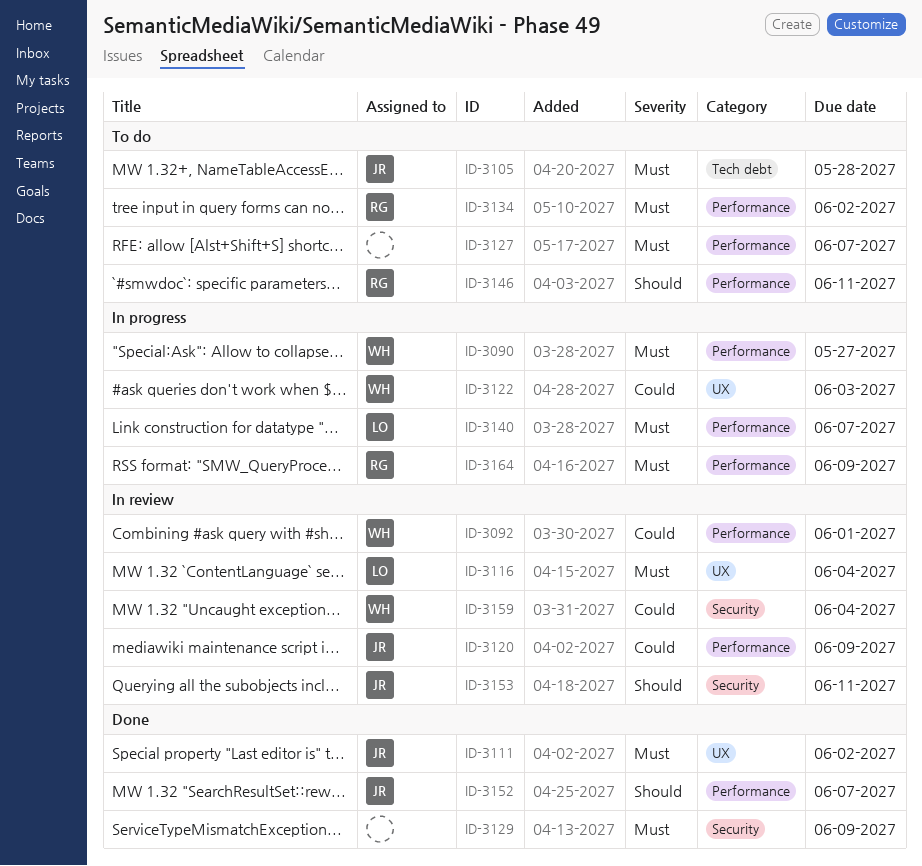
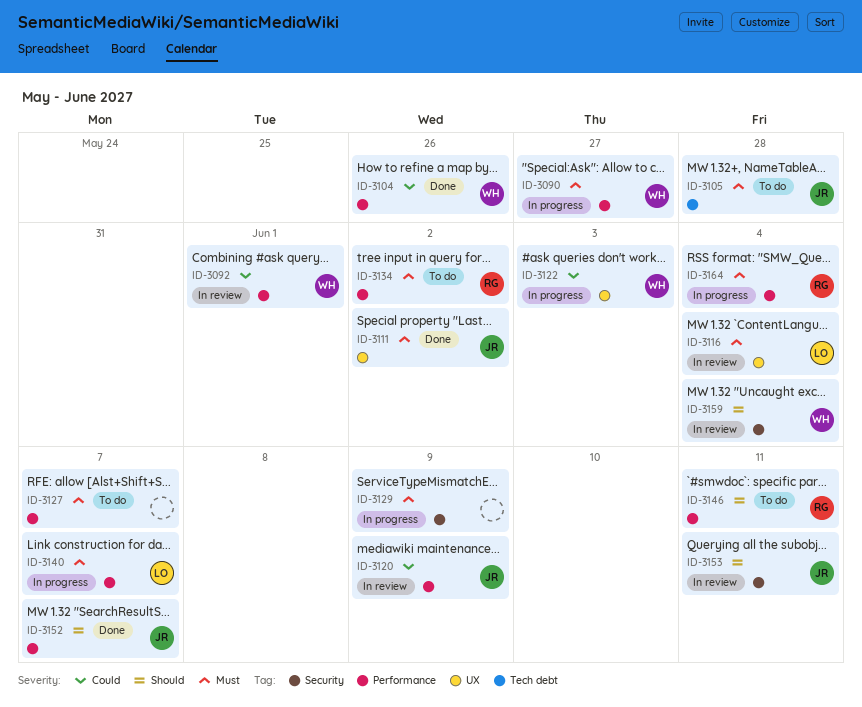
ID-3104: none -> present
ID-3129, status: Done -> In progress
ID-3159, priority: Could -> Should
ID-3164, due: Jun 9 -> Jun 4

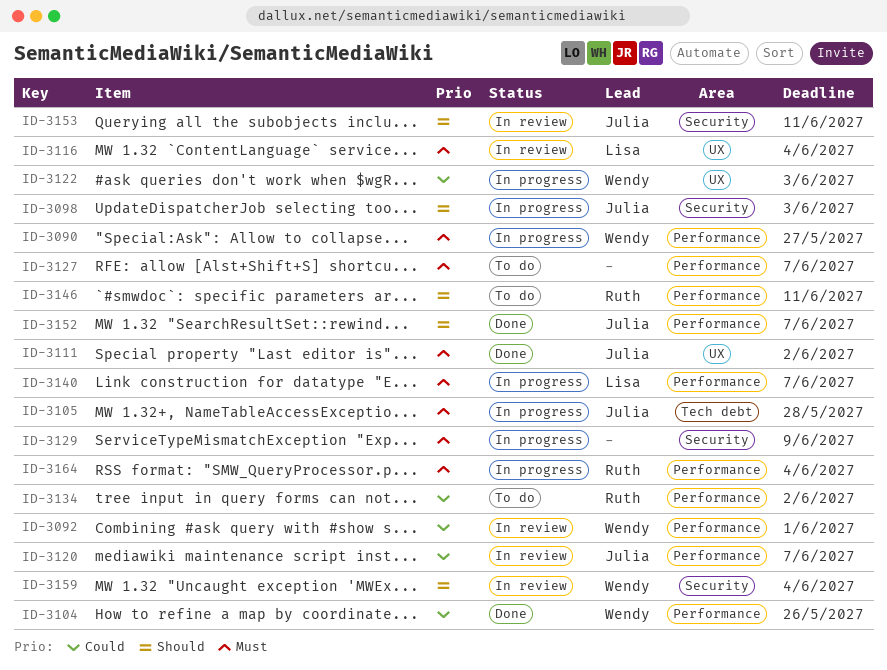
ID-3098: none -> present
ID-3105, status: To do -> In progress
ID-3120, due: Jun 9 -> Jun 7
ID-3134, priority: Must -> Could

